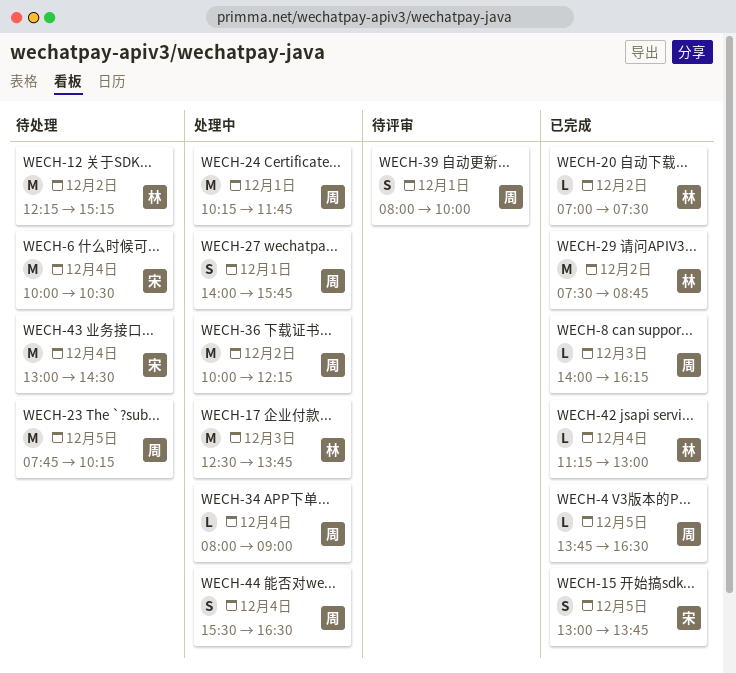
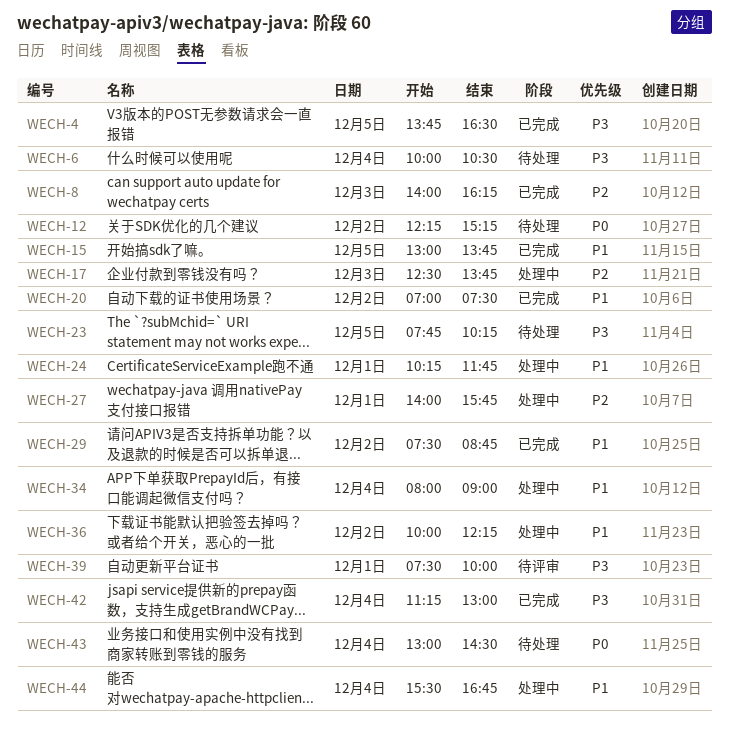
WECH-39, begins: 08:00 -> 07:30
WECH-44, ends: 16:30 -> 16:45

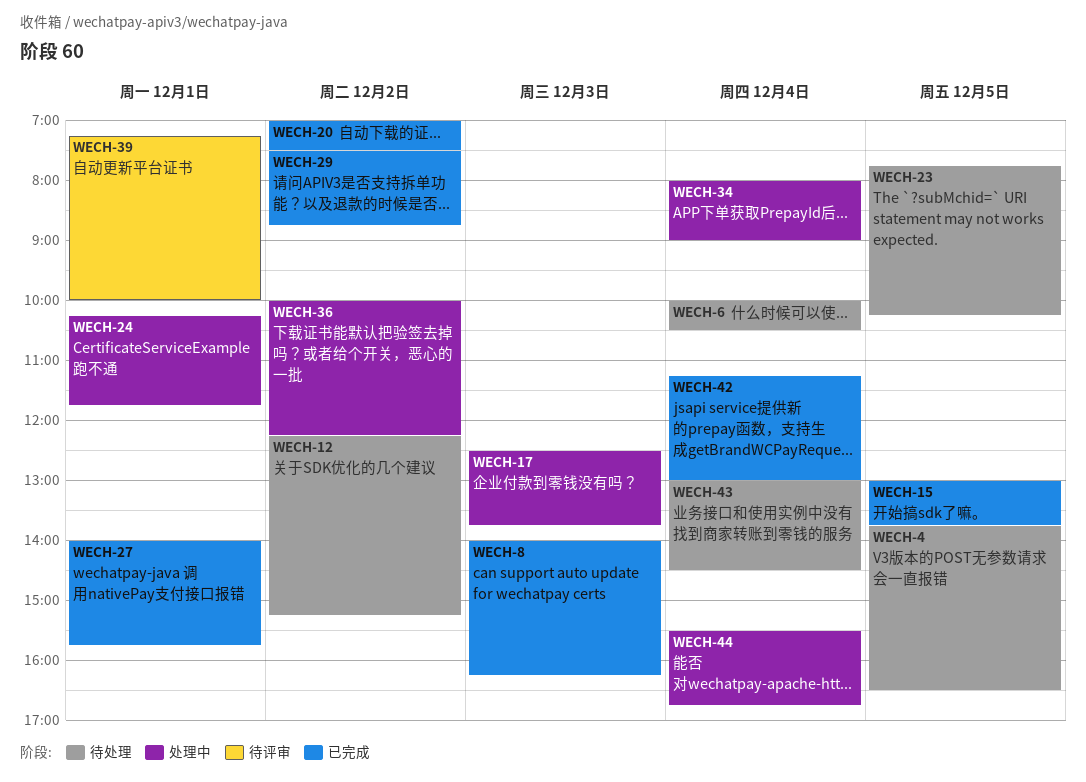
WECH-4, status: 已完成 -> 待处理
WECH-27, status: 处理中 -> 已完成
WECH-39, begins: 07:30 -> 07:15

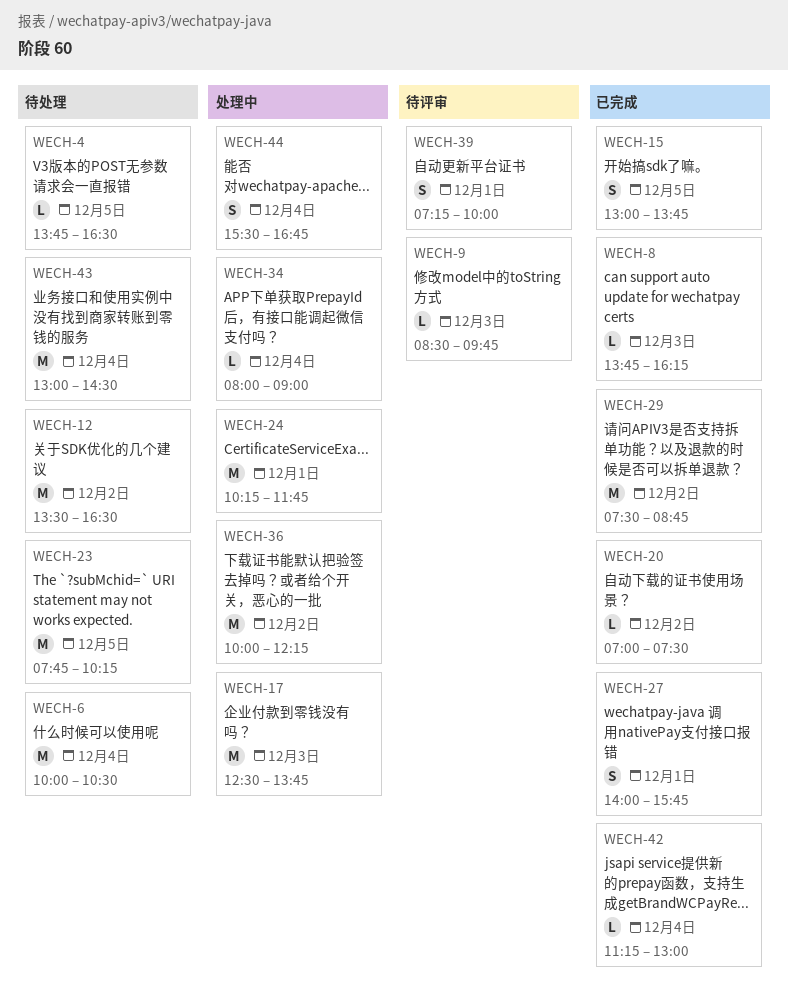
WECH-8, begins: 14:00 -> 13:45
WECH-9: none -> present
WECH-12, begins: 12:15 -> 13:30
WECH-12, ends: 15:15 -> 16:30

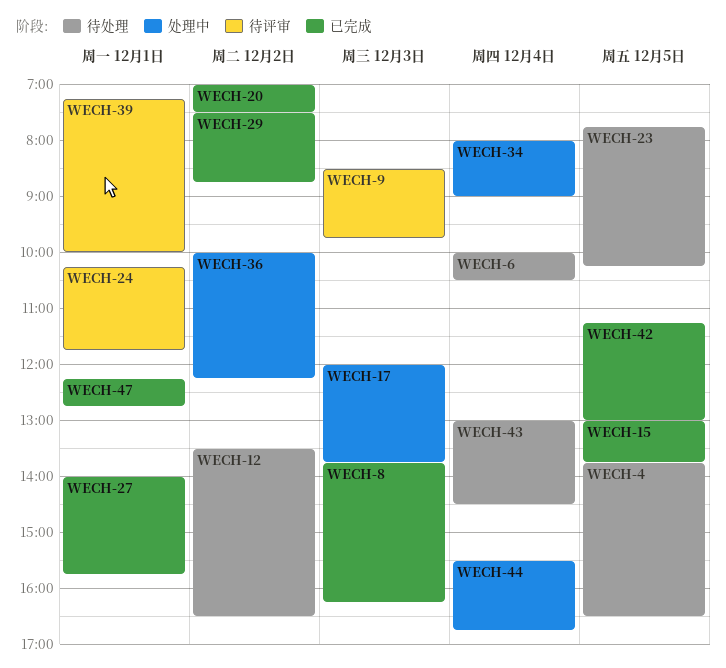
WECH-17, begins: 12:30 -> 12:00
WECH-24, status: 处理中 -> 待评审
WECH-42, day: Dec 4 -> Dec 5
WECH-47: none -> present

